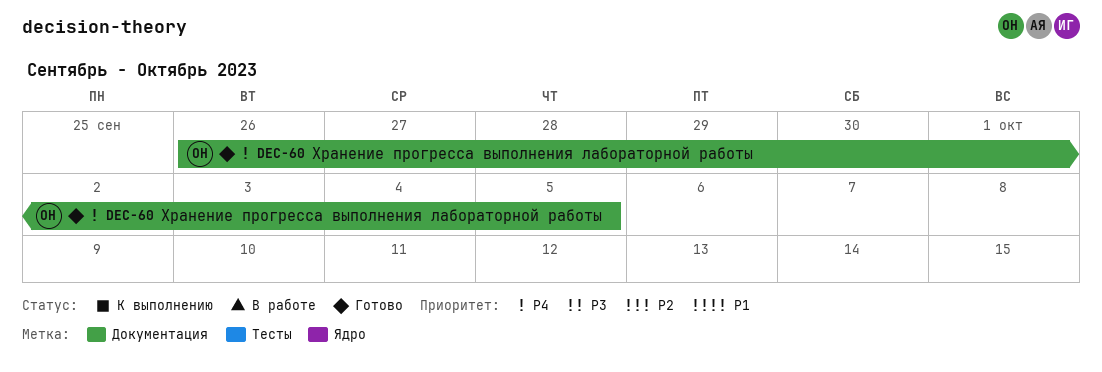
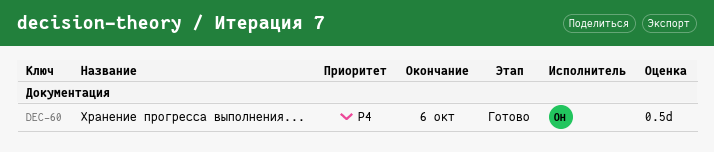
DEC-60, due: Oct 5 -> Oct 6

